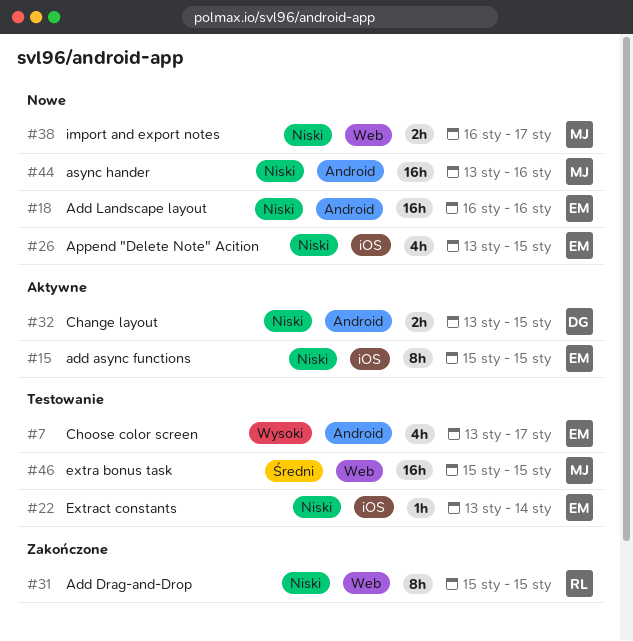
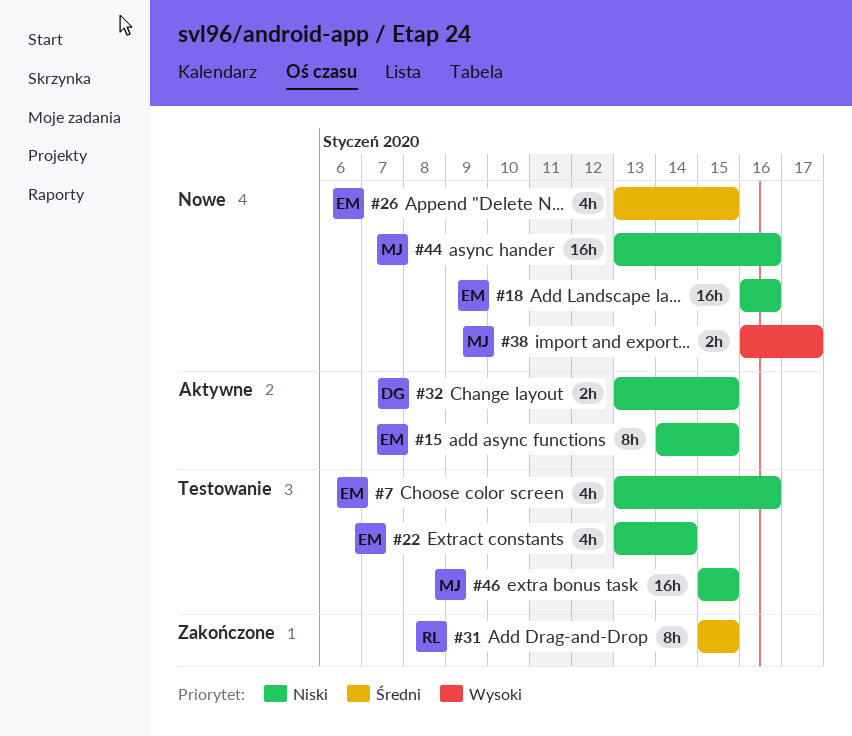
#7, priority: Wysoki -> Niski
#7, due: Jan 17 -> Jan 16
#15, start: Jan 15 -> Jan 14
#22, estimate: 1h -> 4h
#26, priority: Niski -> Średni
#31, priority: Niski -> Średni
#38, priority: Niski -> Wysoki
#46, priority: Średni -> Niski

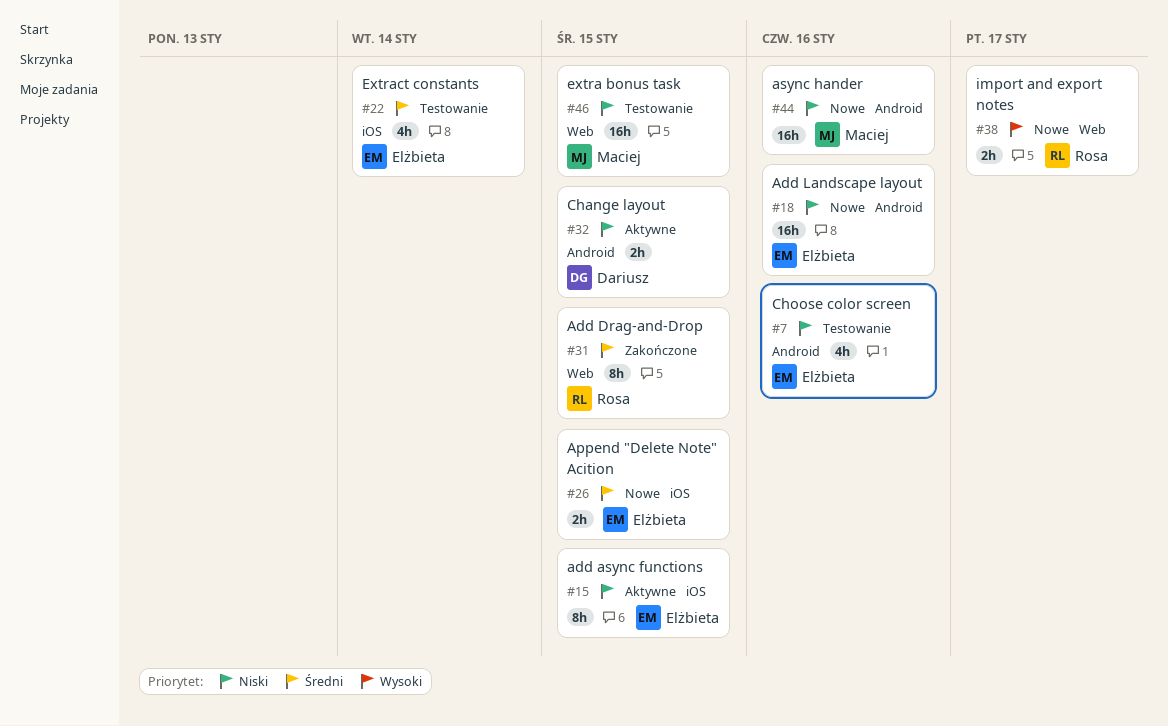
#22, priority: Niski -> Średni
#26, estimate: 4h -> 2h
#38, owner: Maciej -> Rosa

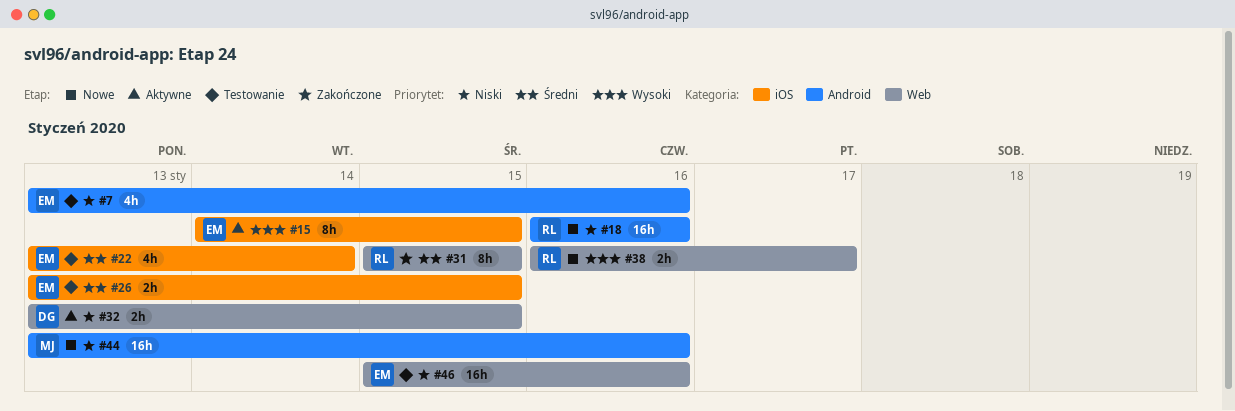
#15, priority: Niski -> Wysoki
#18, owner: Elżbieta -> Rosa
#26, status: Nowe -> Testowanie
#32, label: Android -> Web
#46, owner: Maciej -> Elżbieta
#46, due: Jan 15 -> Jan 16

